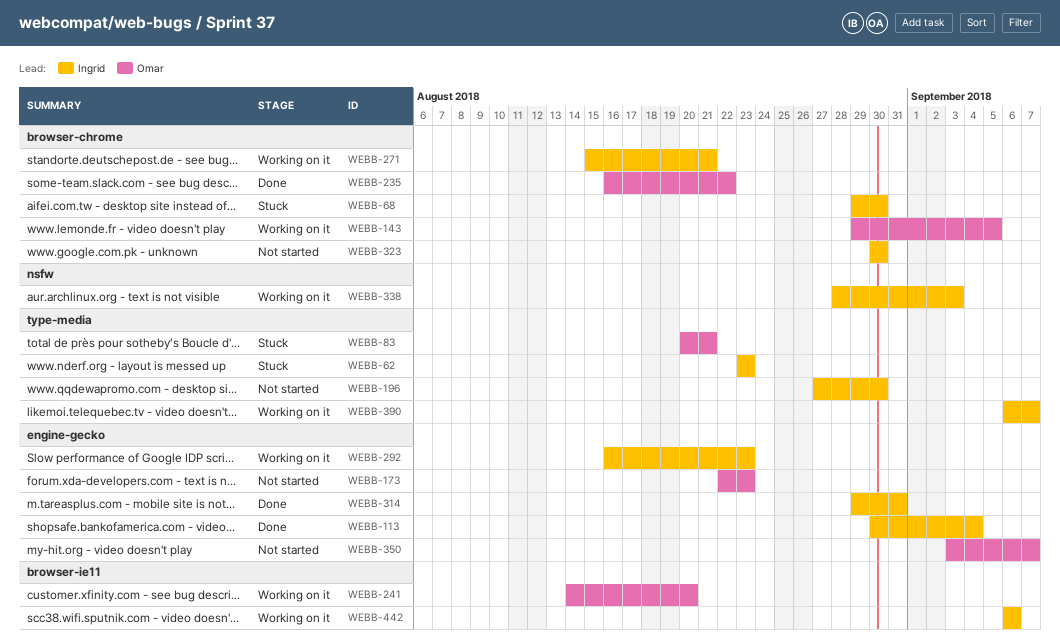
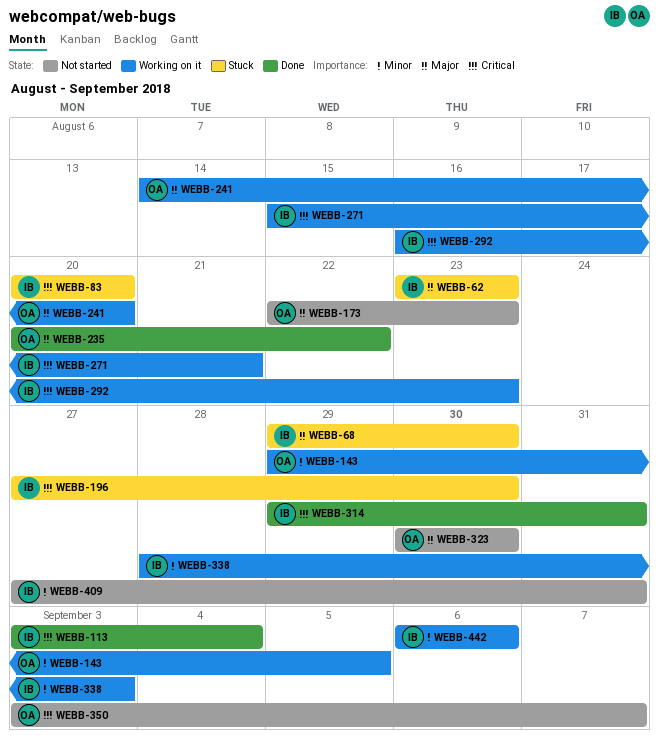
WEBB-83, owner: Omar -> Ingrid
WEBB-83, due: Aug 21 -> Aug 20
WEBB-113, start: Aug 30 -> Sep 3
WEBB-196, status: Not started -> Stuck
WEBB-235, start: Aug 16 -> Aug 20
WEBB-323, owner: Ingrid -> Omar
WEBB-390: present -> none
WEBB-409: none -> present

